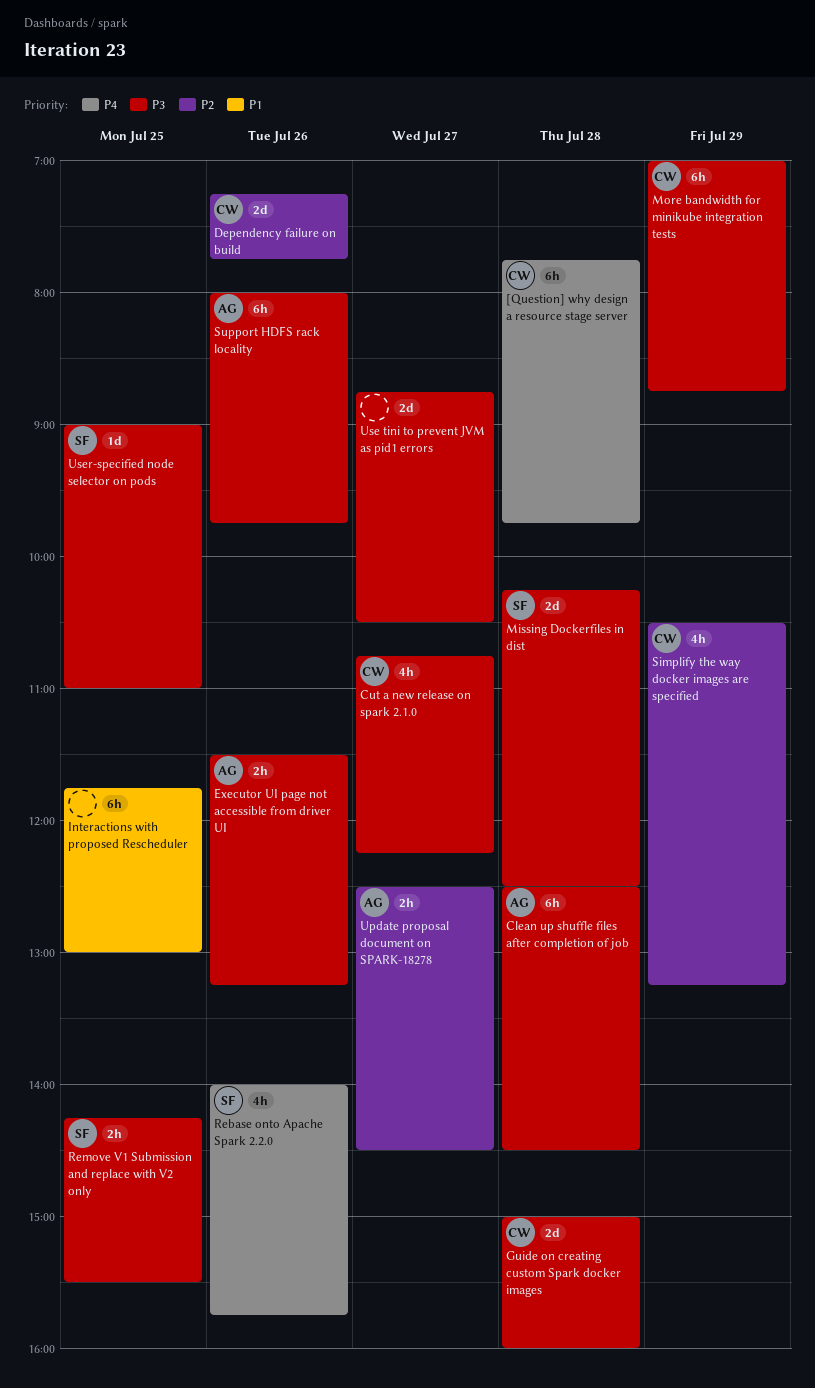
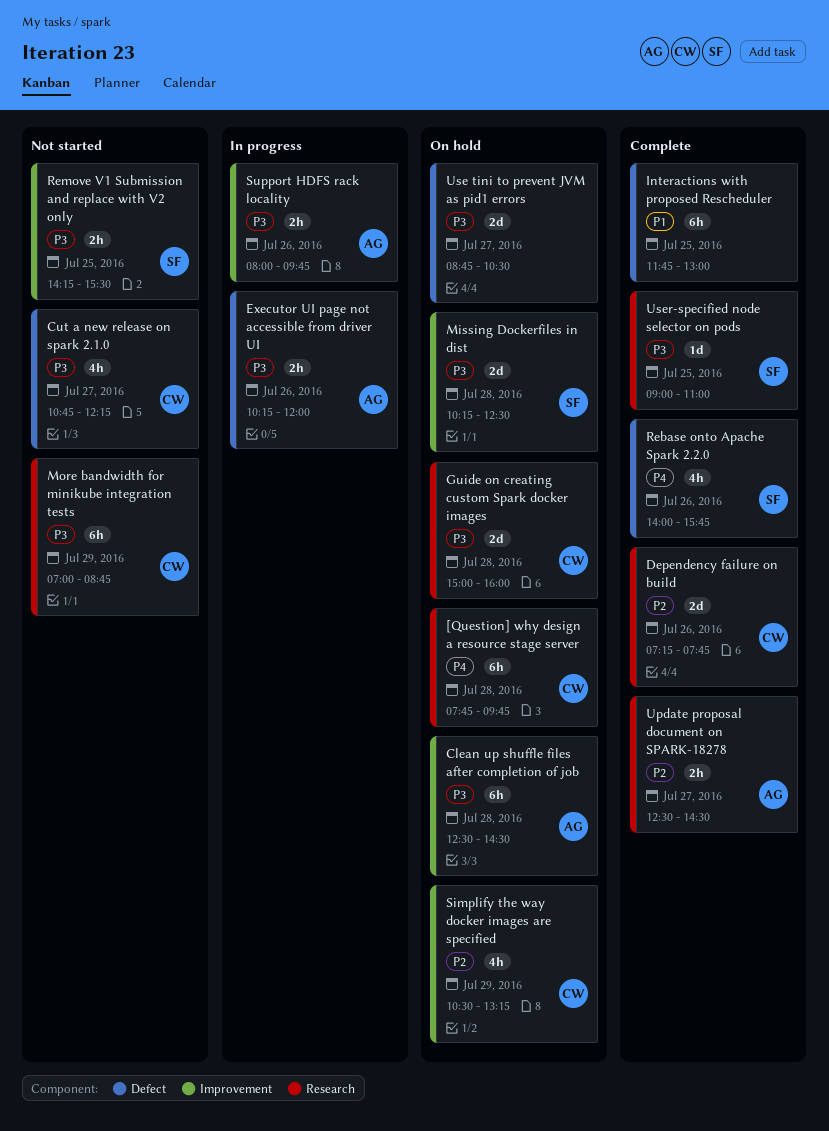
Executor UI page not accessible from driver UI, begins: 11:30 -> 10:15
Executor UI page not accessible from driver UI, ends: 13:15 -> 12:00
Support HDFS rack locality, estimate: 6h -> 2h

